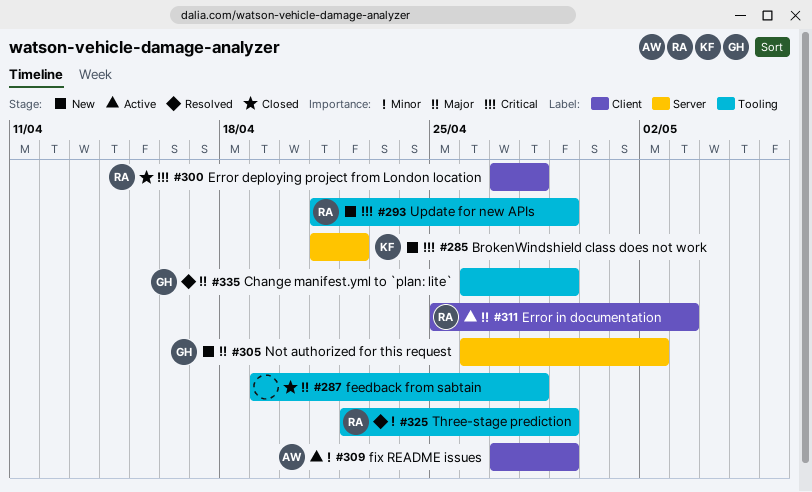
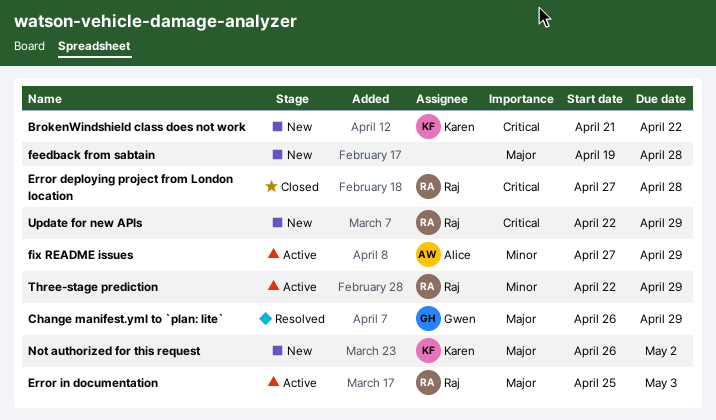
feedback from sabtain, status: Closed -> New
Not authorized for this request, owner: Gwen -> Karen
Three-stage prediction, status: Resolved -> Active
Update for new APIs, start: Apr 21 -> Apr 22

